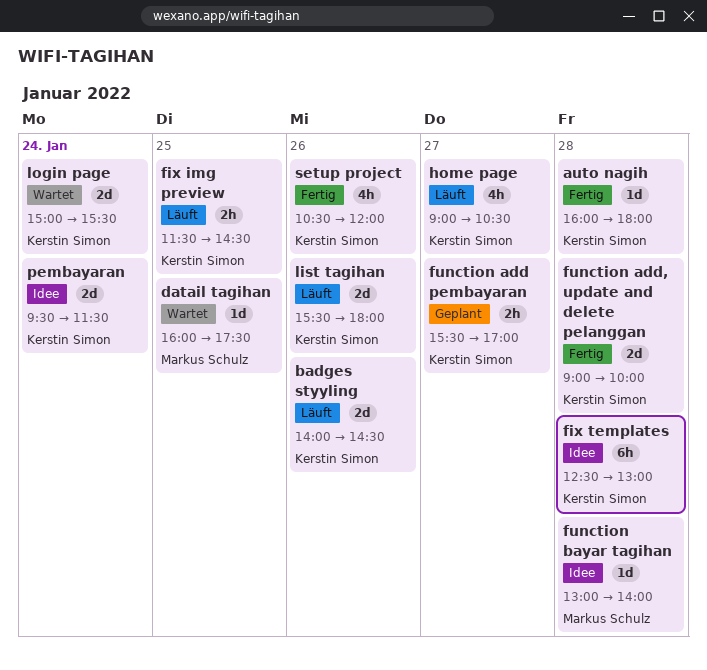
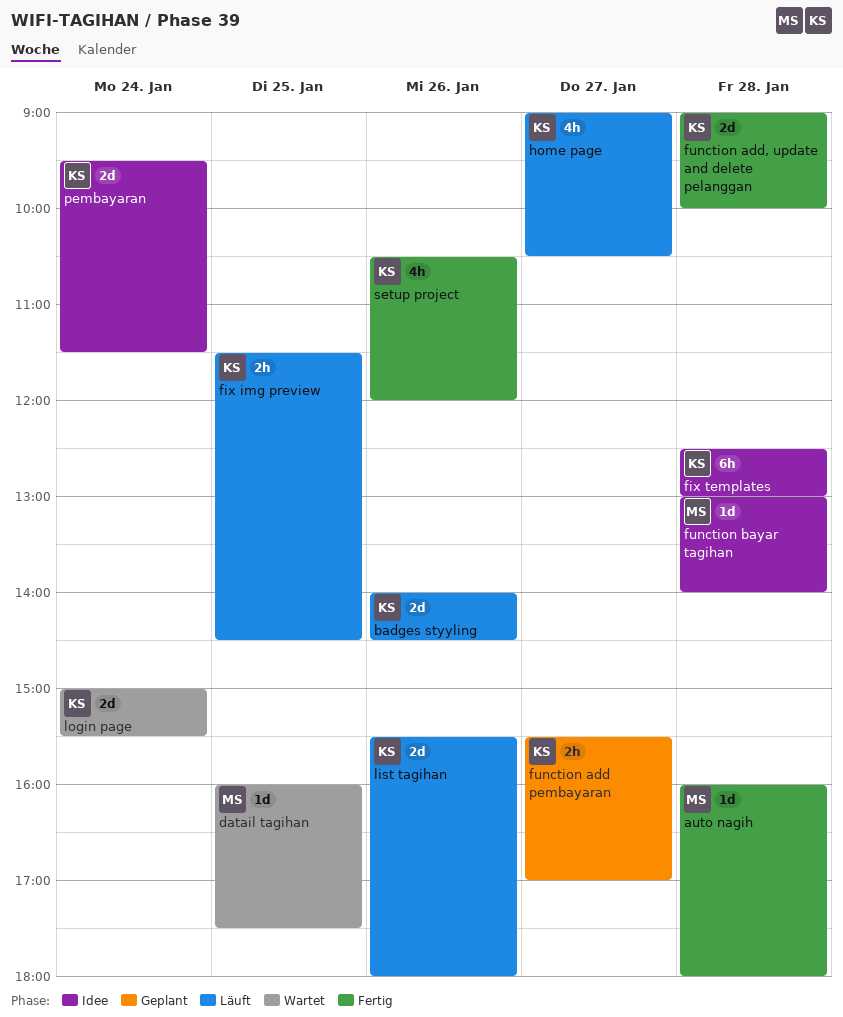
auto nagih, owner: Kerstin Simon -> Markus Schulz

